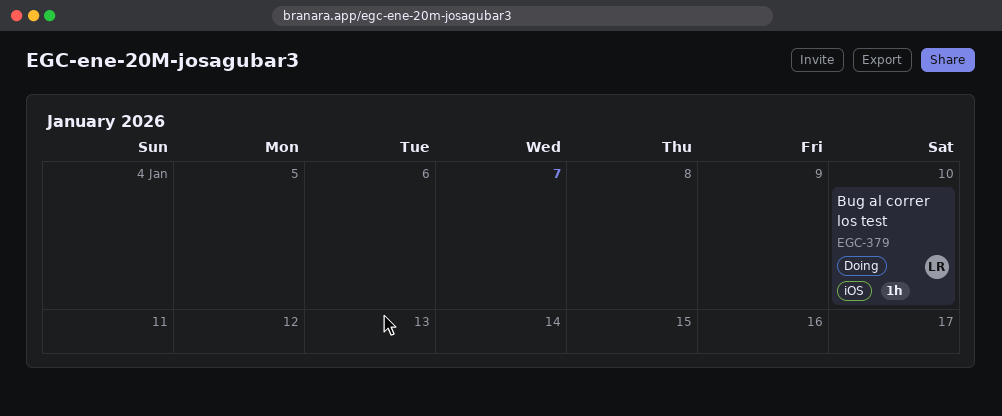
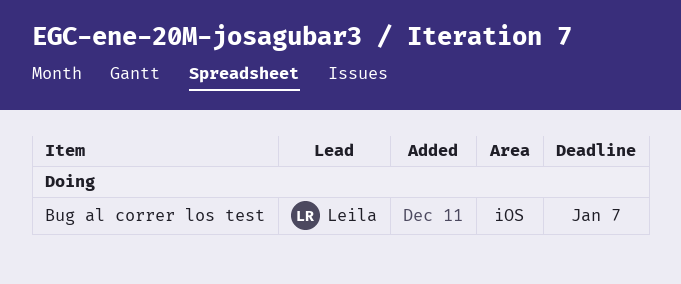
Bug al correr los test, due: Jan 10 -> Jan 7

